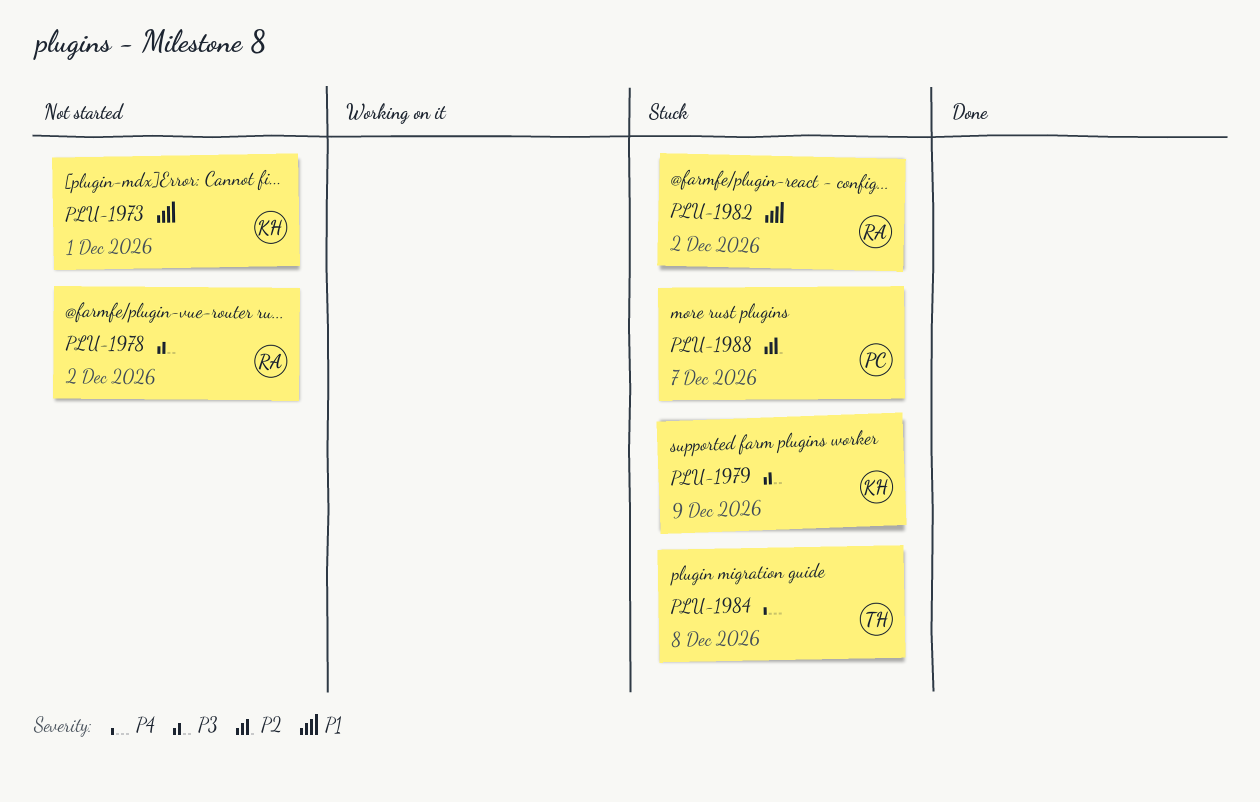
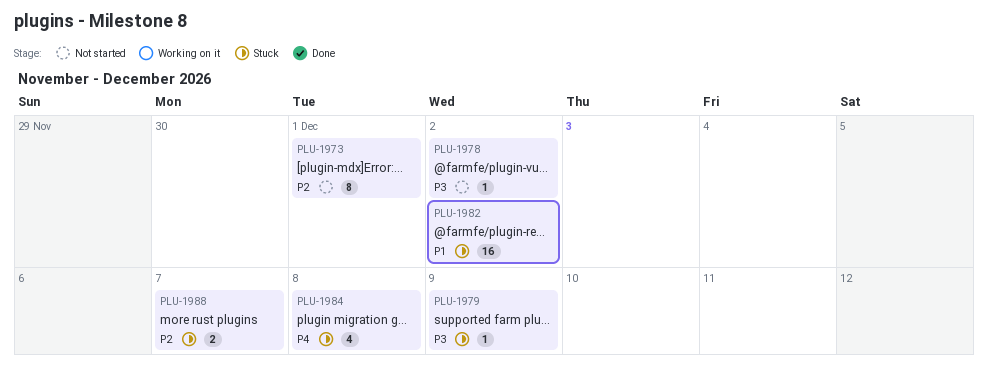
PLU-1973, priority: P1 -> P2

